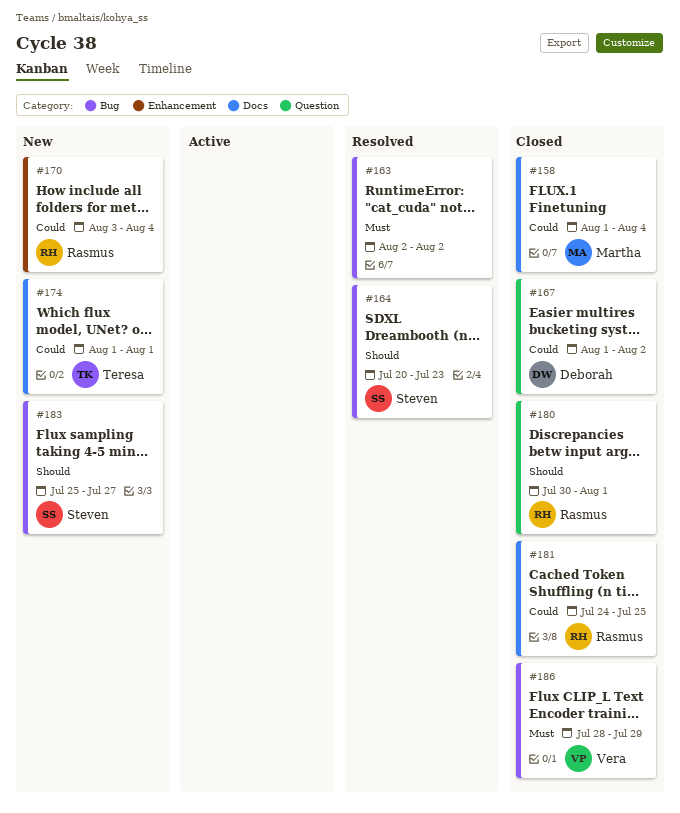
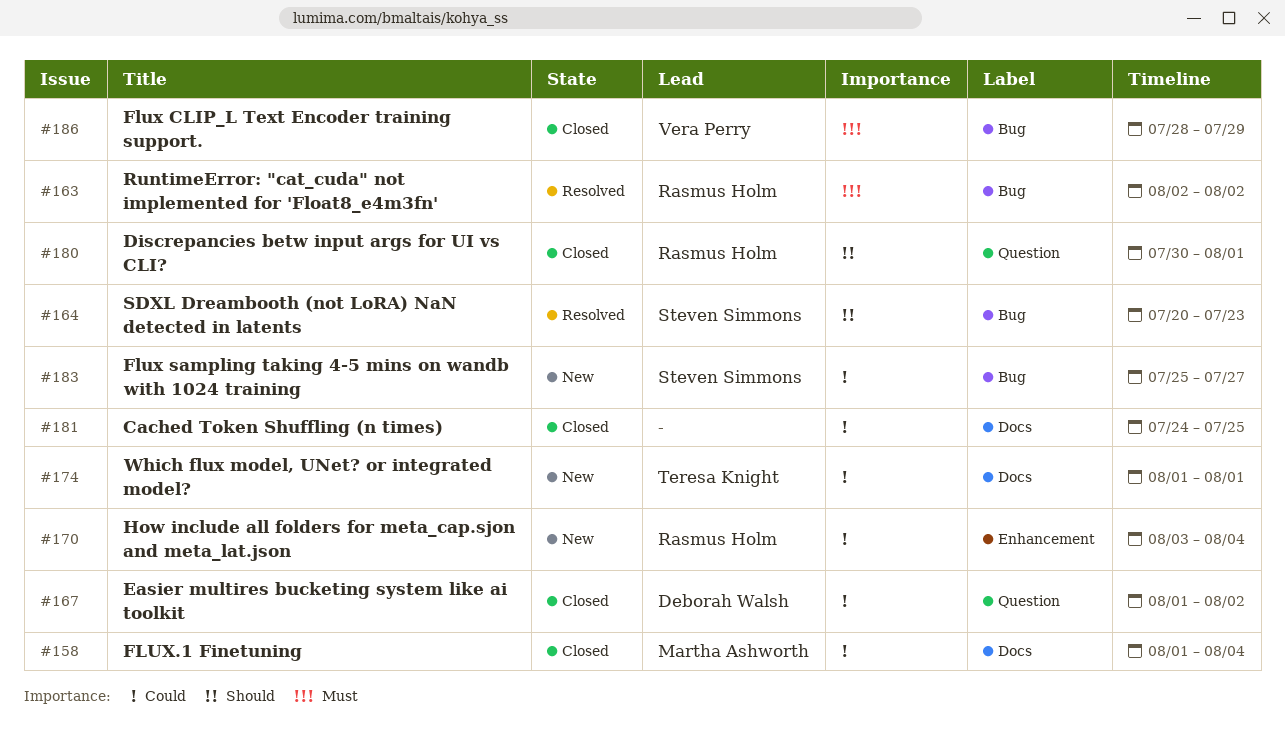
#163, owner: none -> Rasmus Holm
#181, owner: Rasmus Holm -> none
#183, priority: Should -> Could

